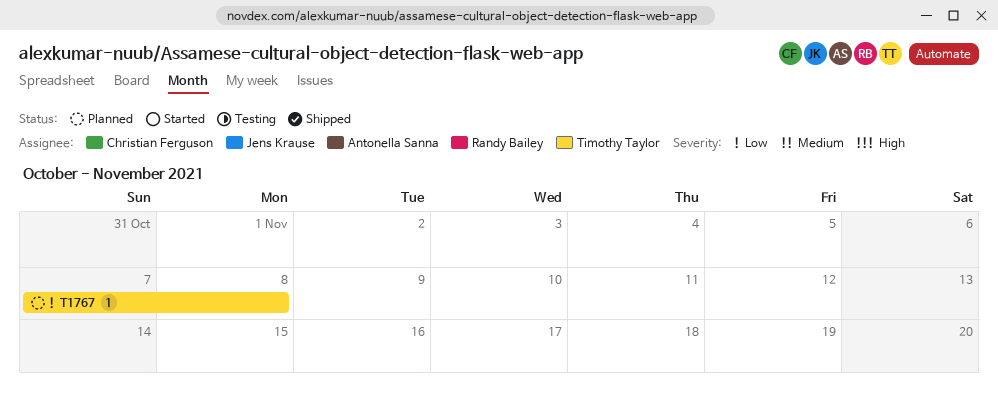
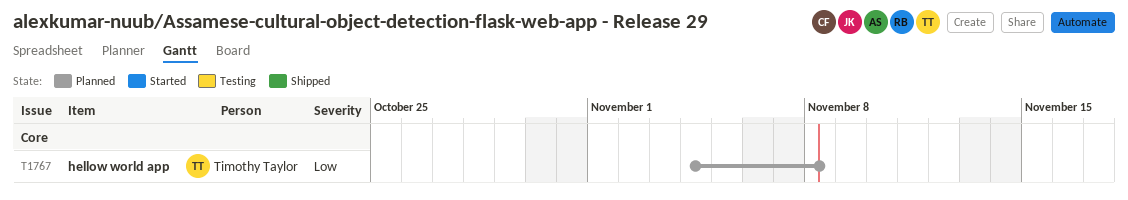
T1767, start: Nov 7 -> Nov 4

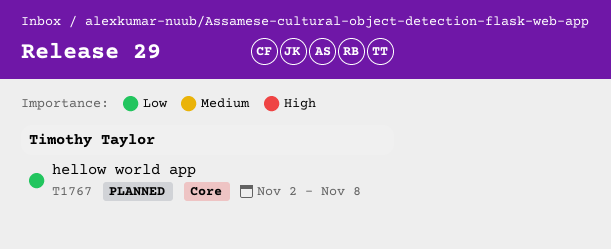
T1767, start: Nov 4 -> Nov 2

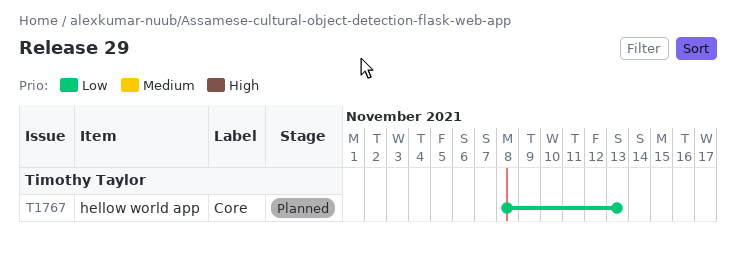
T1767, start: Nov 2 -> Nov 8
T1767, due: Nov 8 -> Nov 13

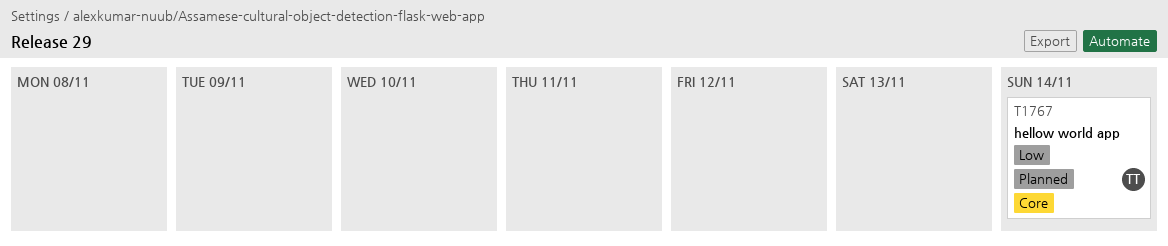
T1767, due: Nov 13 -> Nov 14

